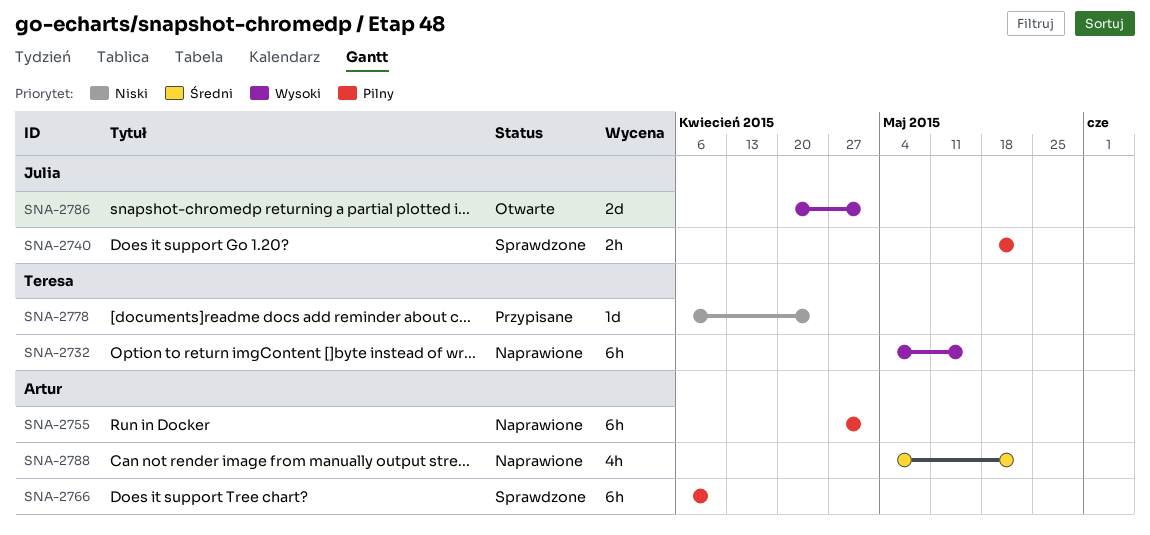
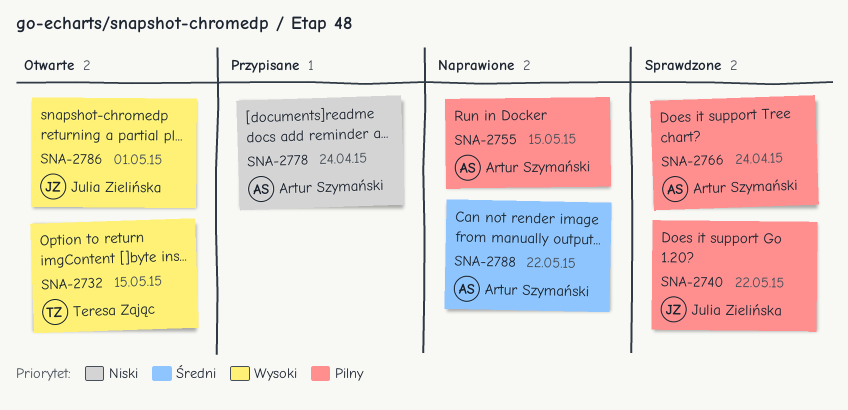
SNA-2732, status: Naprawione -> Otwarte
SNA-2755, due: May 1 -> May 15
SNA-2766, due: Apr 10 -> Apr 24
SNA-2778, owner: Teresa Zając -> Artur Szymański

